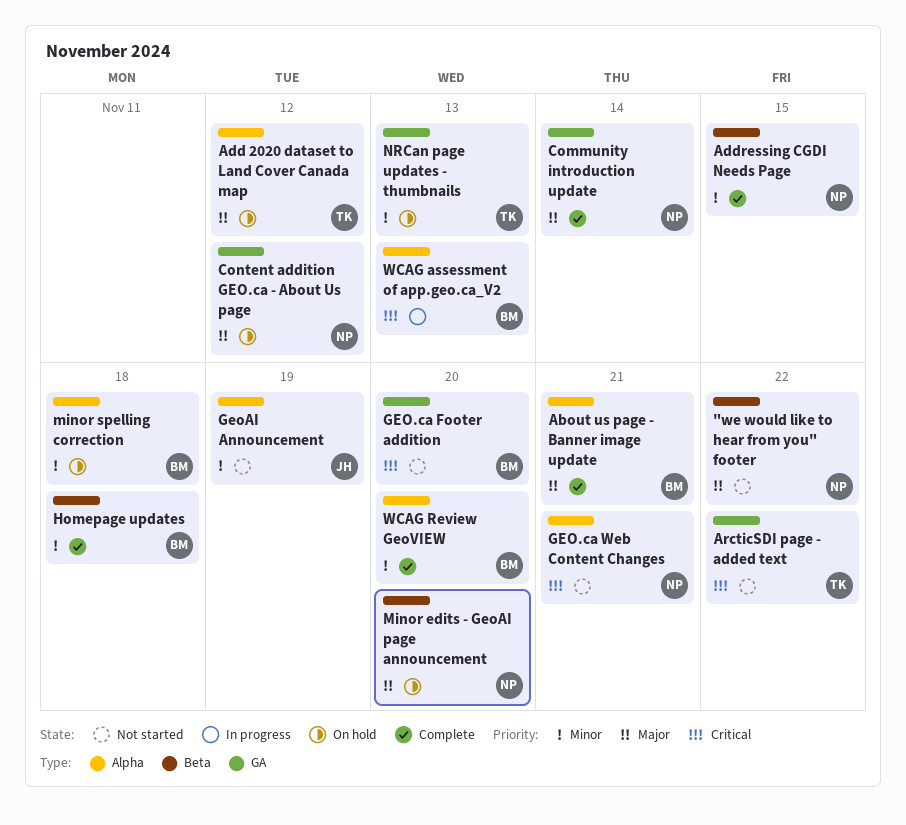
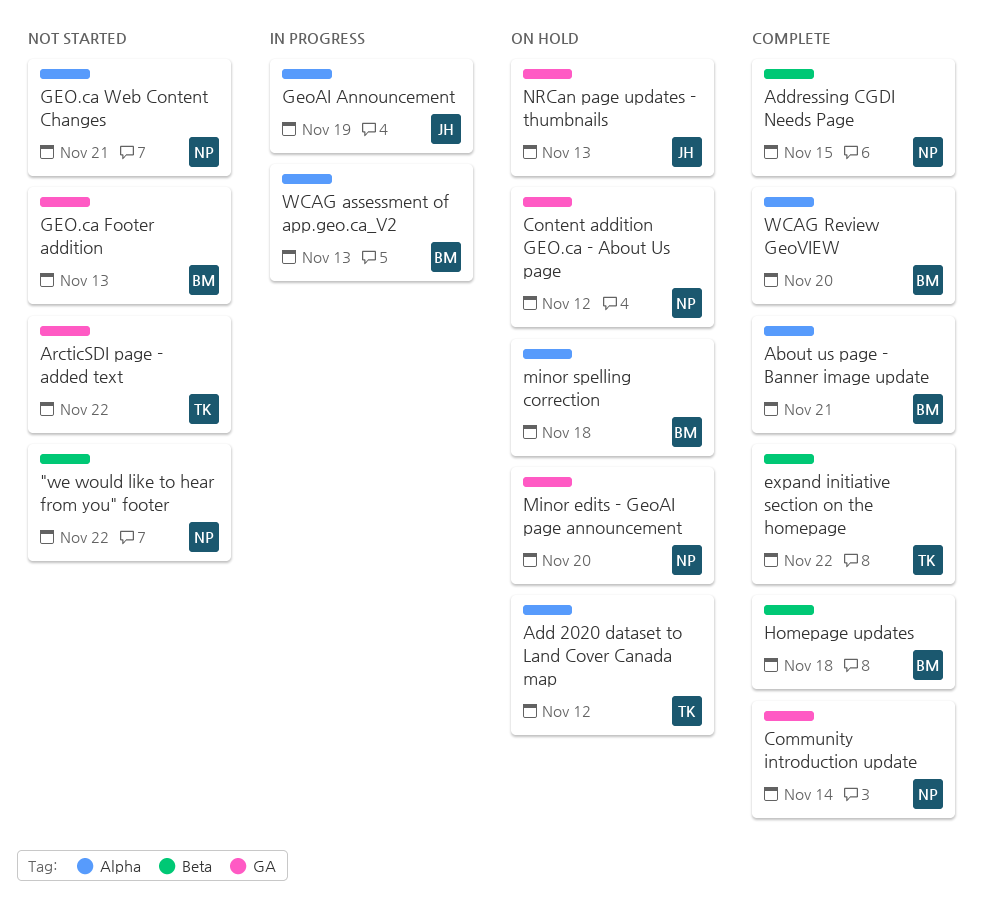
expand initiative section on the homepage: none -> present
GEO.ca Footer addition, due: Nov 20 -> Nov 13
GeoAI Announcement, status: Not started -> In progress
Minor edits - GeoAI page announcement, label: Beta -> GA
NRCan page updates - thumbnails, owner: TK -> JH

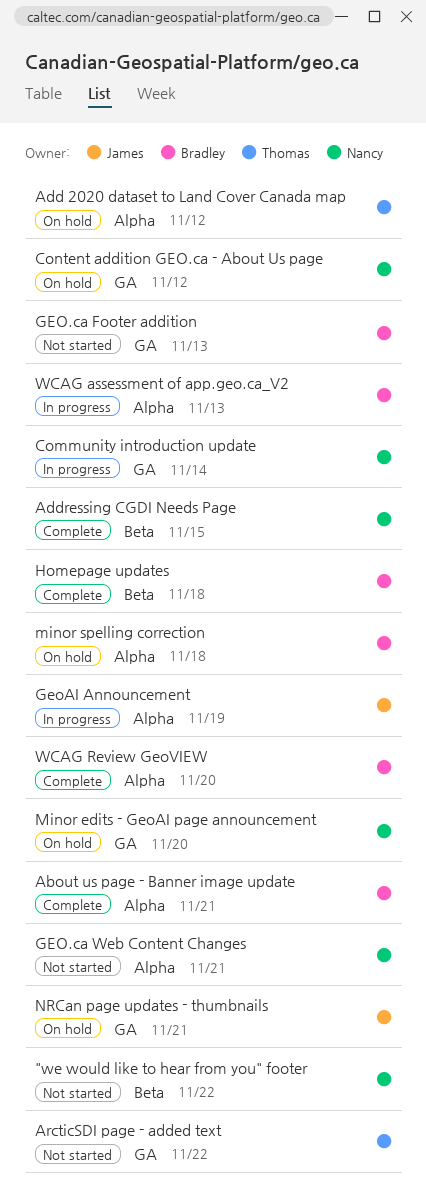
Community introduction update, status: Complete -> In progress
expand initiative section on the homepage: present -> none
NRCan page updates - thumbnails, due: Nov 13 -> Nov 21

